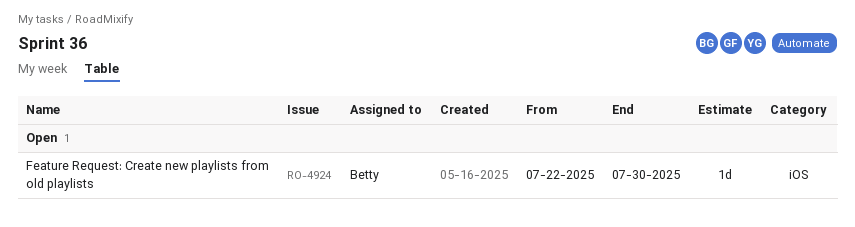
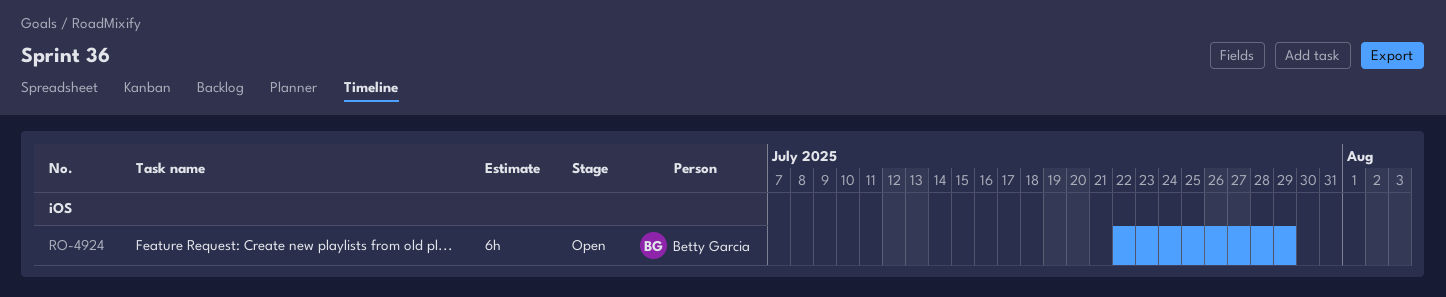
RO-4924, estimate: 1d -> 6h
RO-4924, due: Jul 30 -> Jul 29

